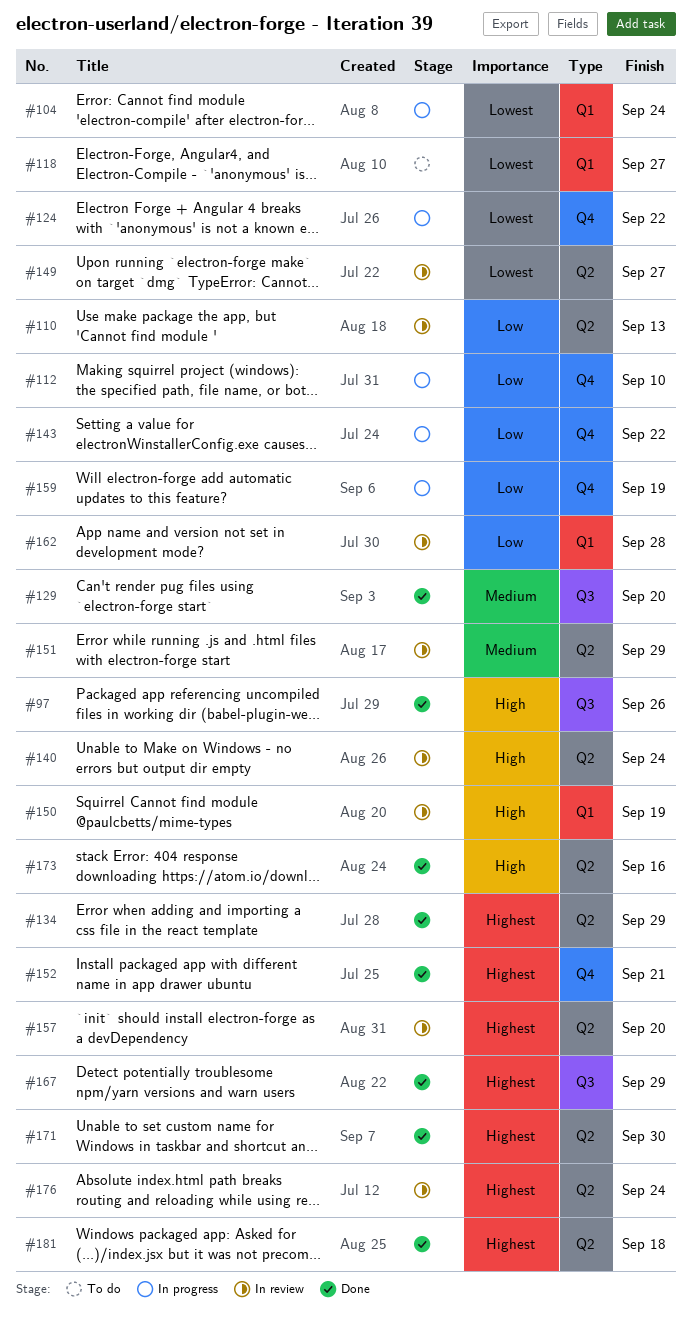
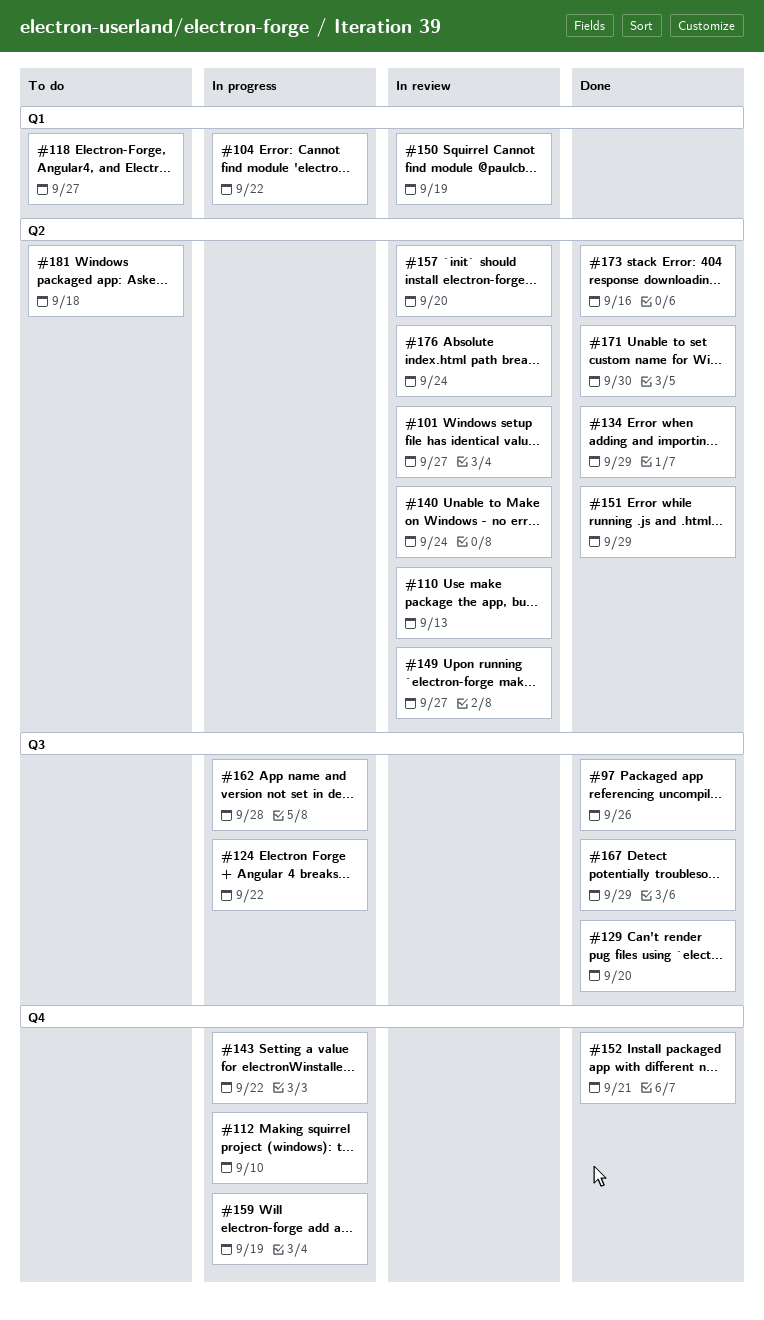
#101: none -> present
#104, due: Sep 24 -> Sep 22
#124, label: Q4 -> Q3
#151, status: In review -> Done
#162, status: In review -> In progress
#162, label: Q1 -> Q3
#181, status: Done -> To do

